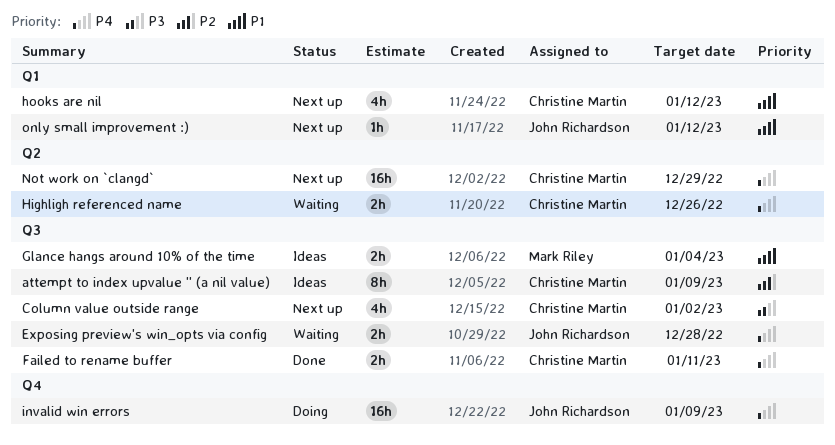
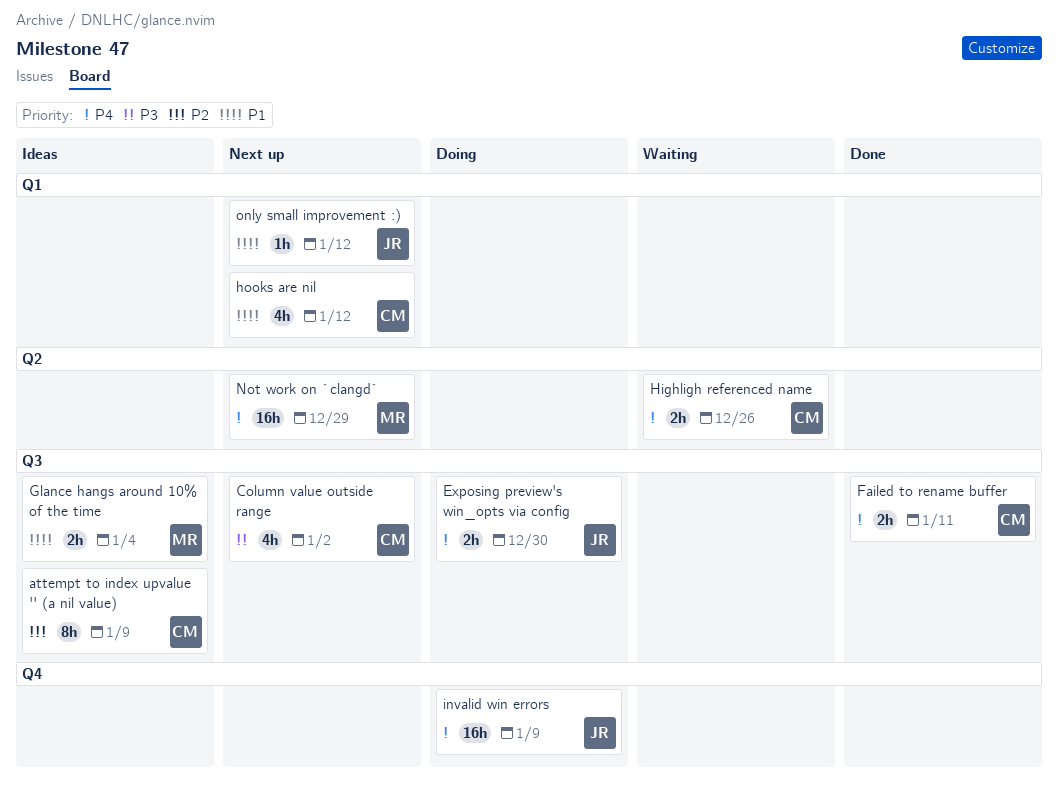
Exposing preview's win_opts via config, status: Waiting -> Doing
Exposing preview's win_opts via config, due: Dec 28 -> Dec 30
Not work on `clangd`, owner: Christine Martin -> Mark Riley

